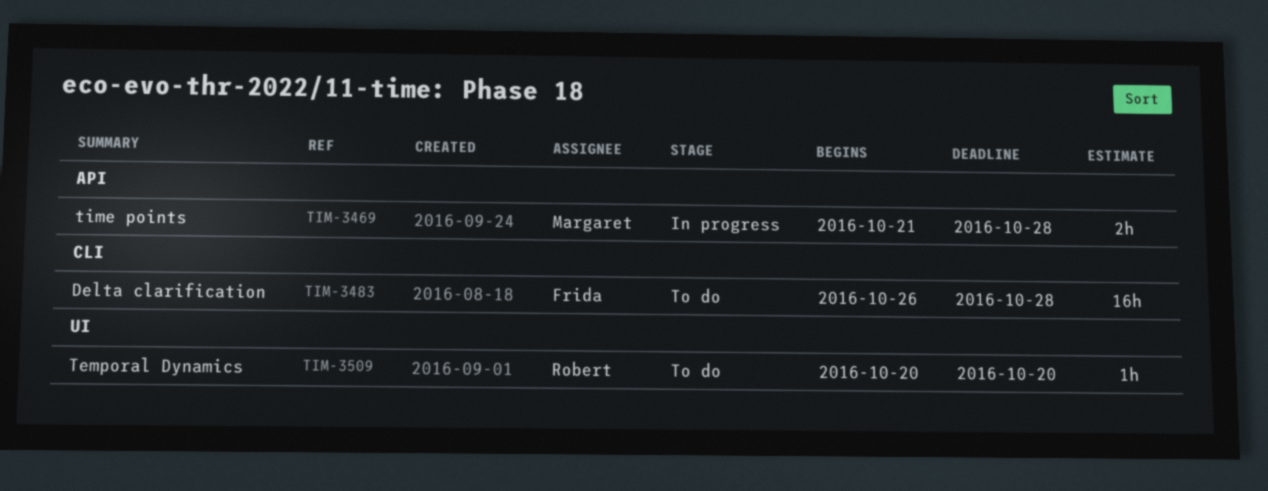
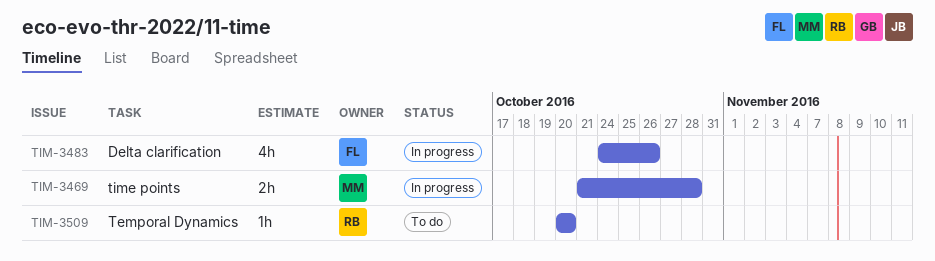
TIM-3483, status: To do -> In progress
TIM-3483, estimate: 16h -> 4h
TIM-3483, start: Oct 26 -> Oct 24
TIM-3483, due: Oct 28 -> Oct 26

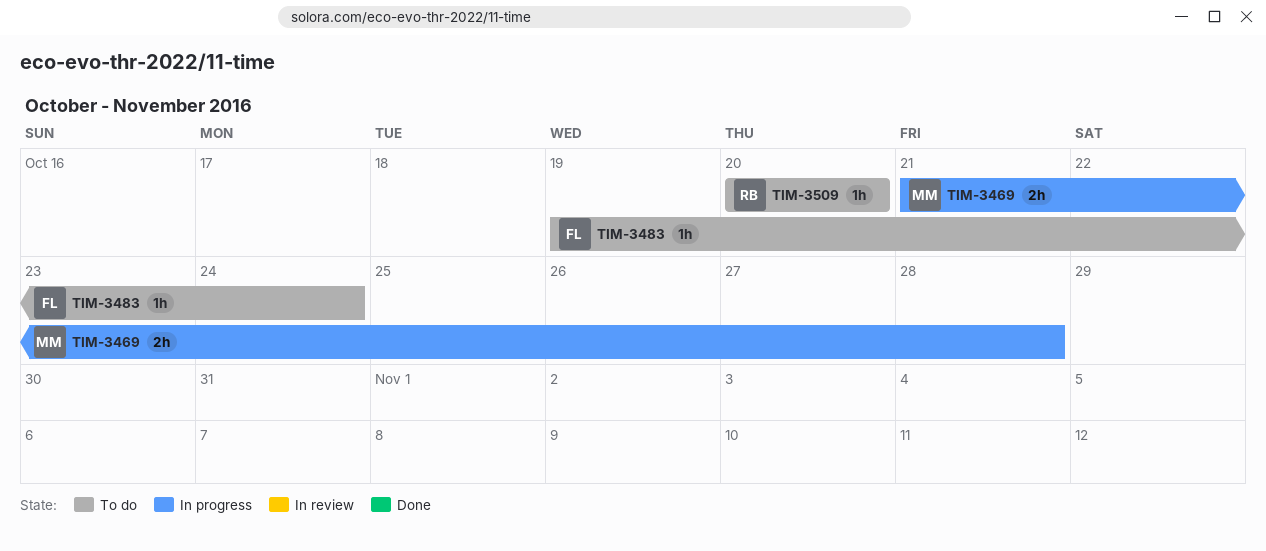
TIM-3483, status: In progress -> To do
TIM-3483, estimate: 4h -> 1h
TIM-3483, start: Oct 24 -> Oct 19
TIM-3483, due: Oct 26 -> Oct 24

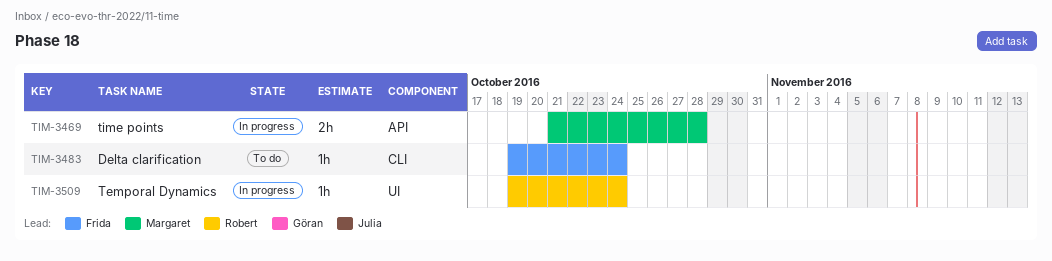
TIM-3509, status: To do -> In progress
TIM-3509, start: Oct 20 -> Oct 19
TIM-3509, due: Oct 20 -> Oct 24

